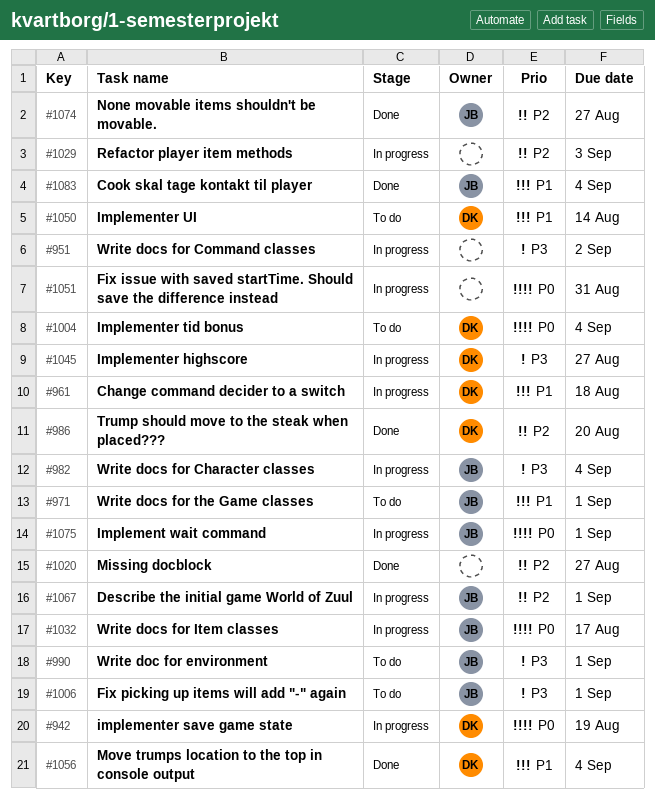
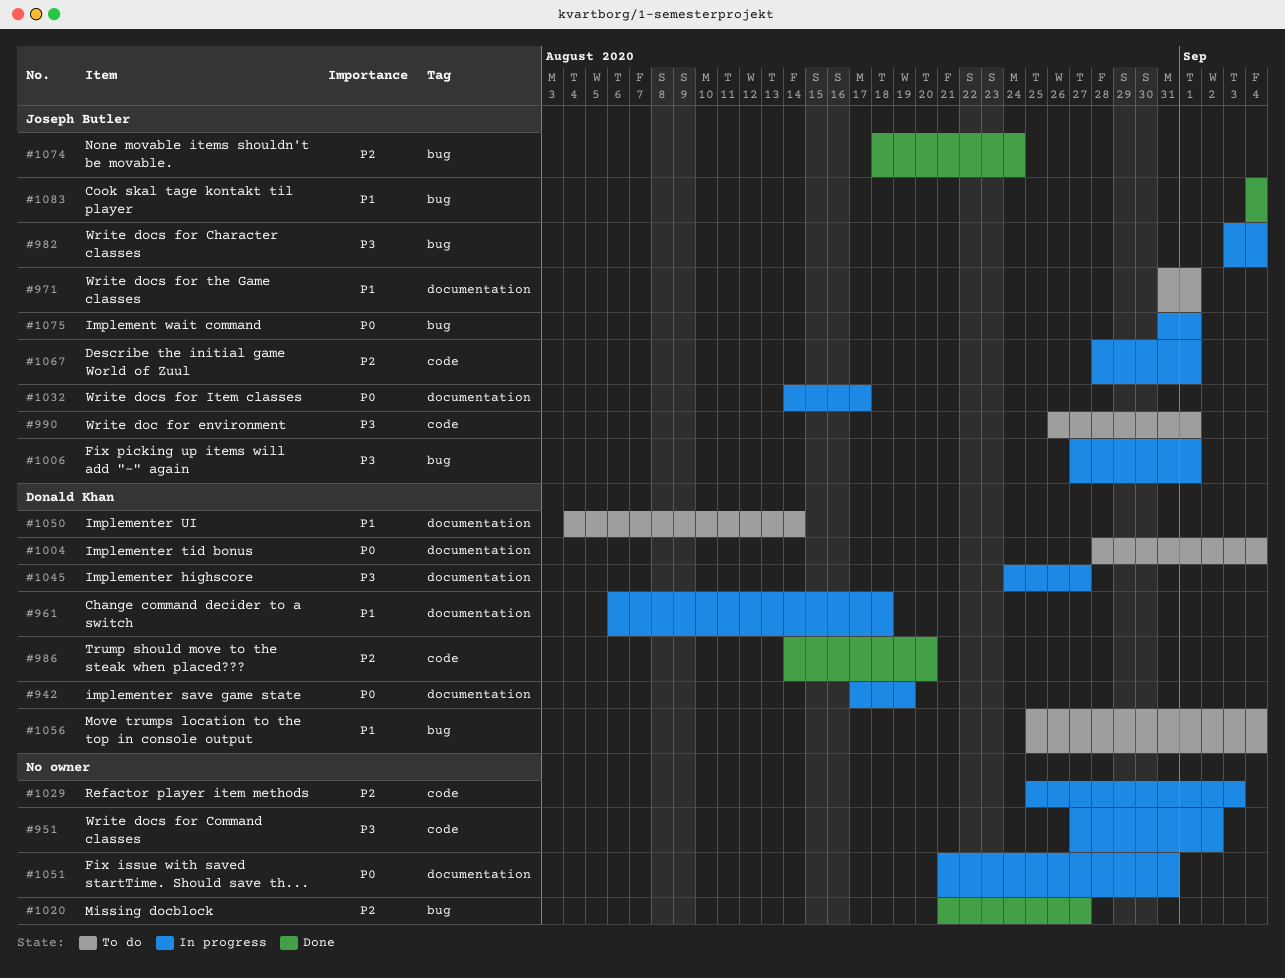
#1006, status: To do -> In progress
#1056, status: Done -> To do
#1074, due: Aug 27 -> Aug 24

